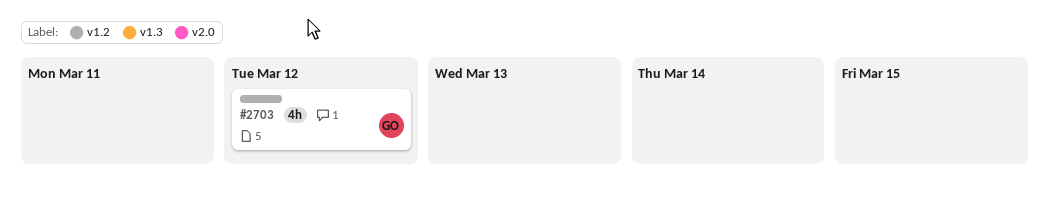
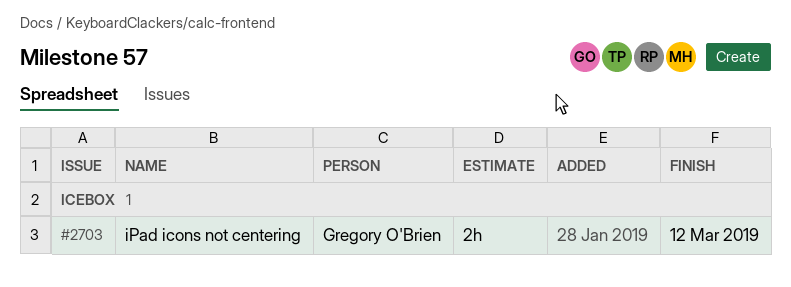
#2703, estimate: 4h -> 2h

